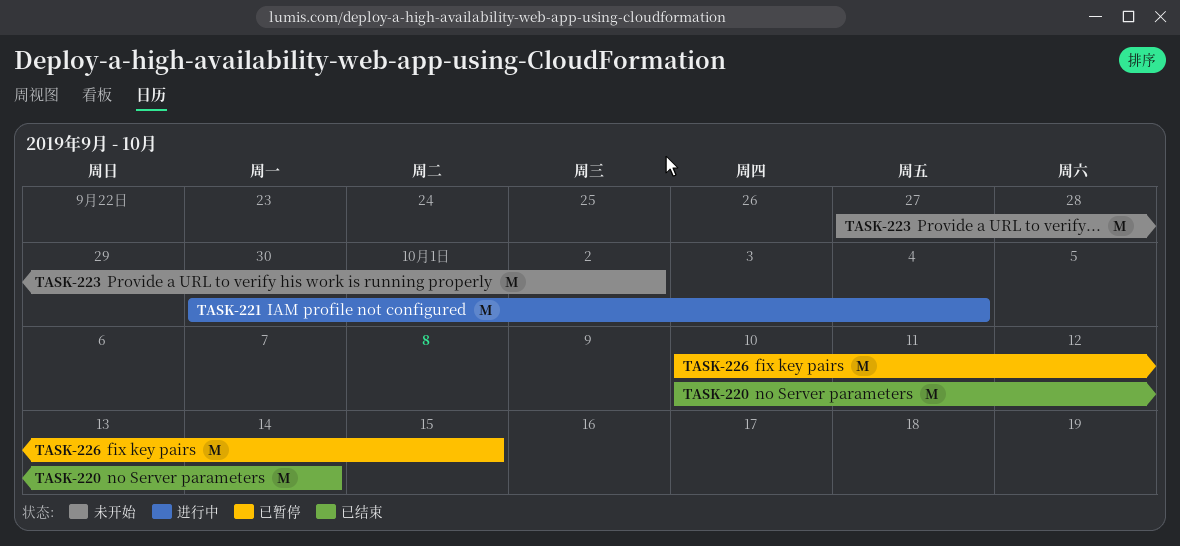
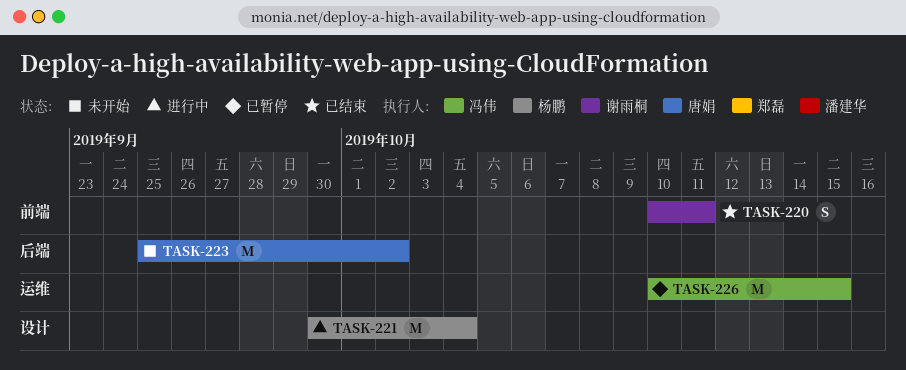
TASK-220, estimate: M -> S
TASK-220, due: Oct 14 -> Oct 11
TASK-223, start: Sep 27 -> Sep 25

